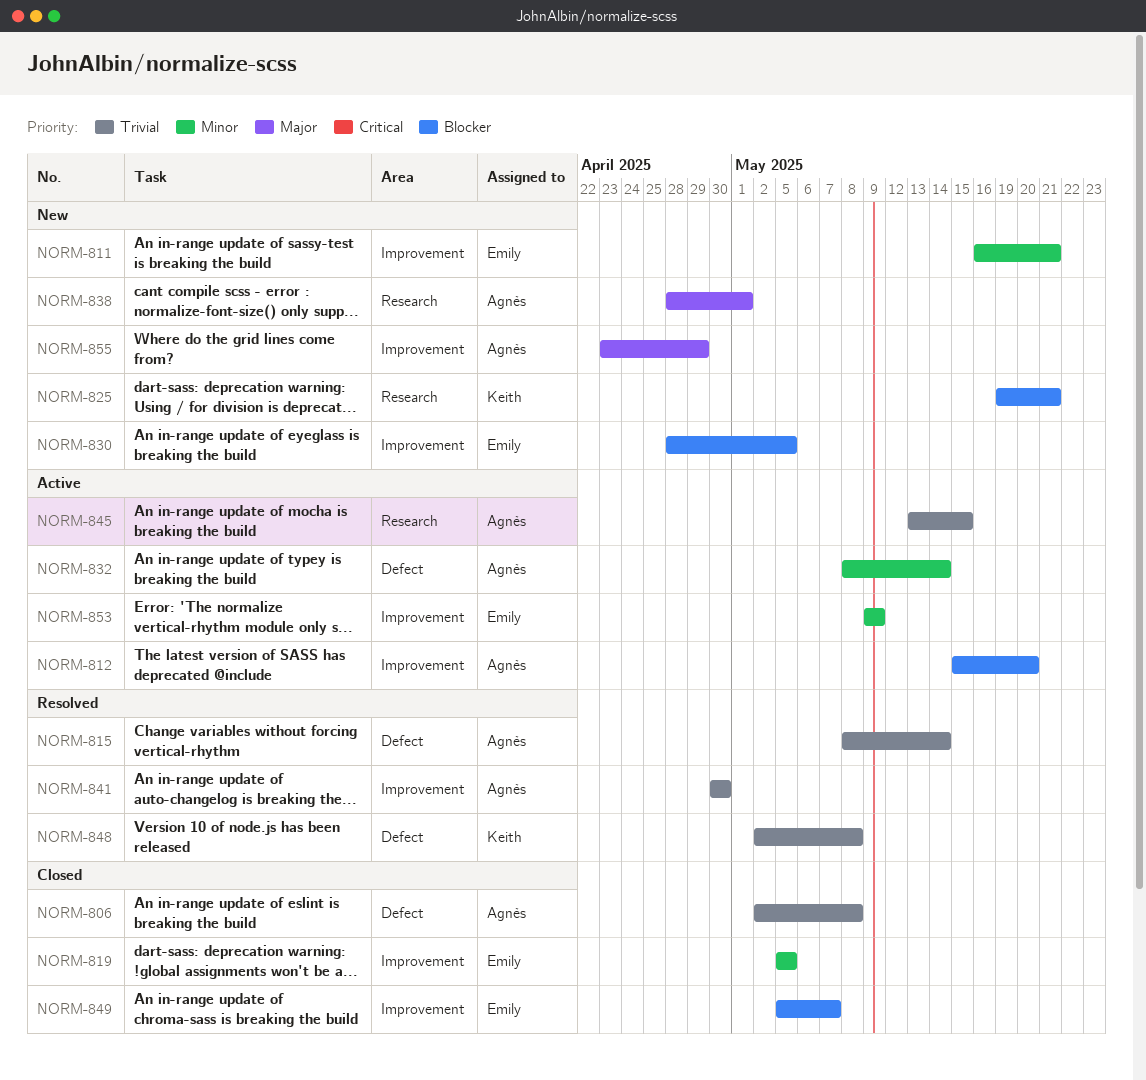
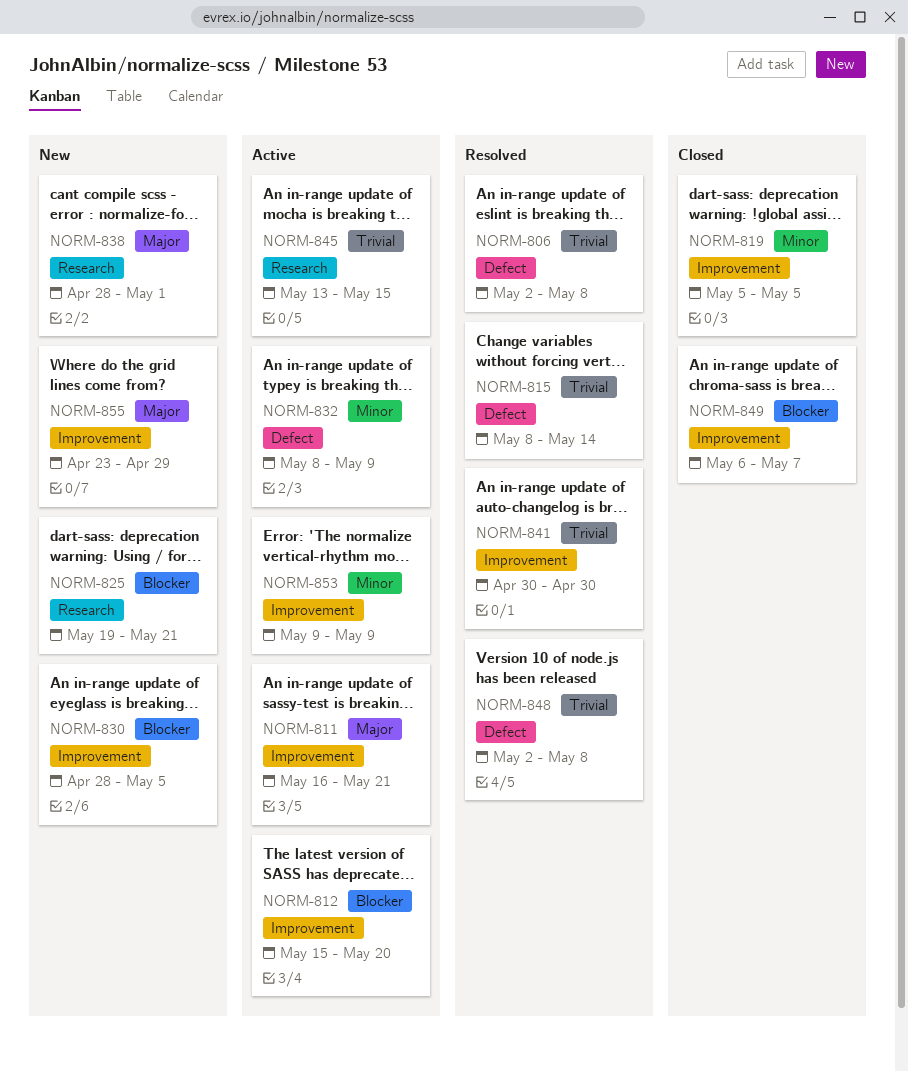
NORM-806, status: Closed -> Resolved
NORM-811, status: New -> Active
NORM-811, priority: Minor -> Major
NORM-832, due: May 14 -> May 9
NORM-849, start: May 5 -> May 6

